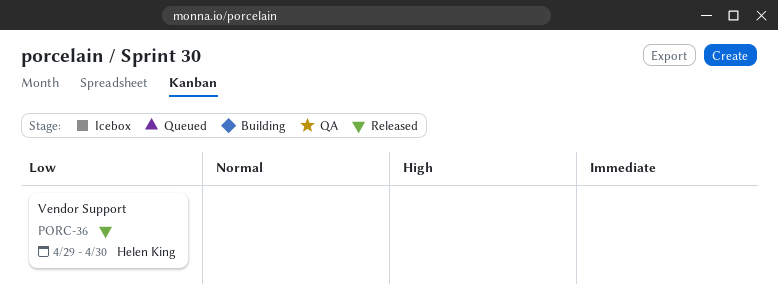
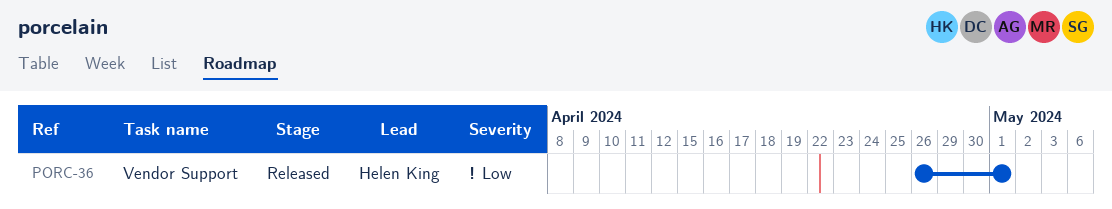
PORC-36, start: Apr 29 -> Apr 26
PORC-36, due: Apr 30 -> May 1

